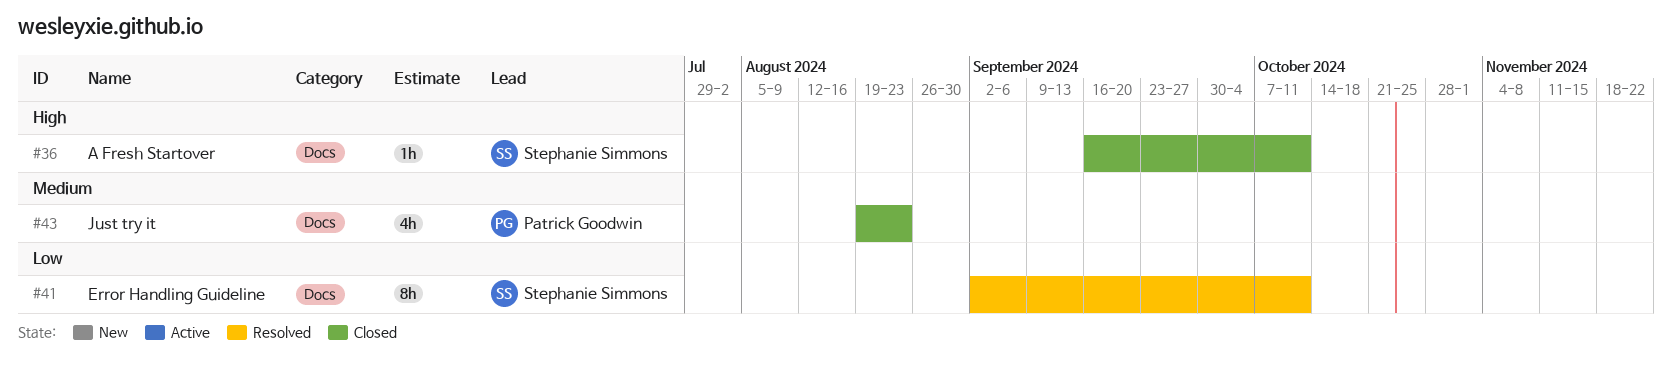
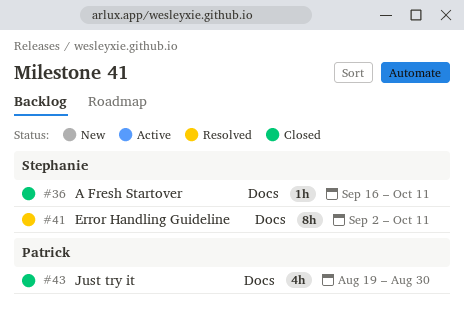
#43, due: Aug 23 -> Aug 30

